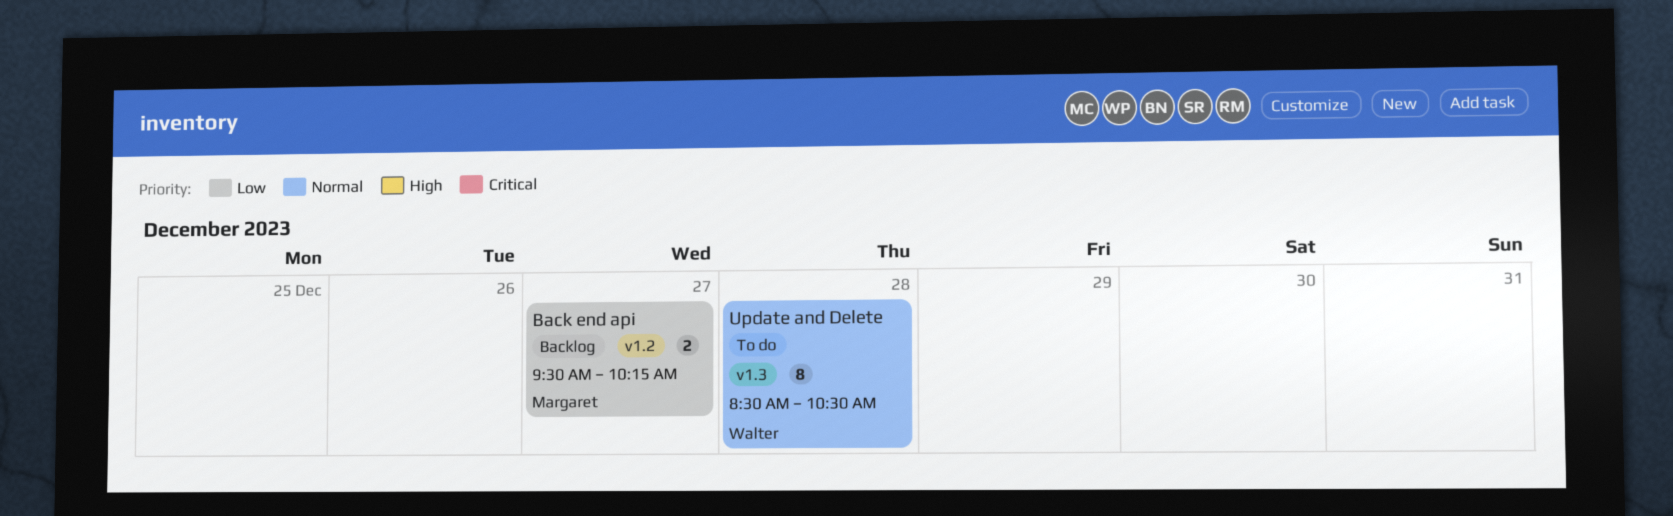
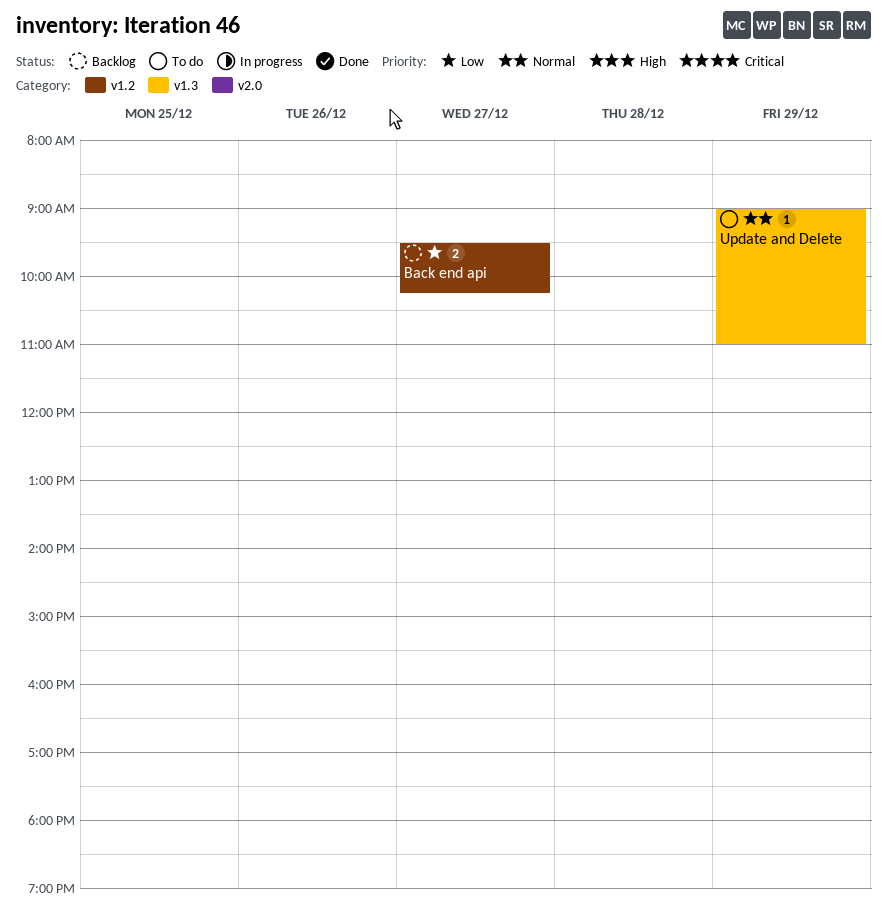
Update and Delete, estimate: 8 -> 1
Update and Delete, day: Dec 28 -> Dec 29
Update and Delete, begins: 08:30 -> 09:00
Update and Delete, ends: 10:30 -> 11:00

